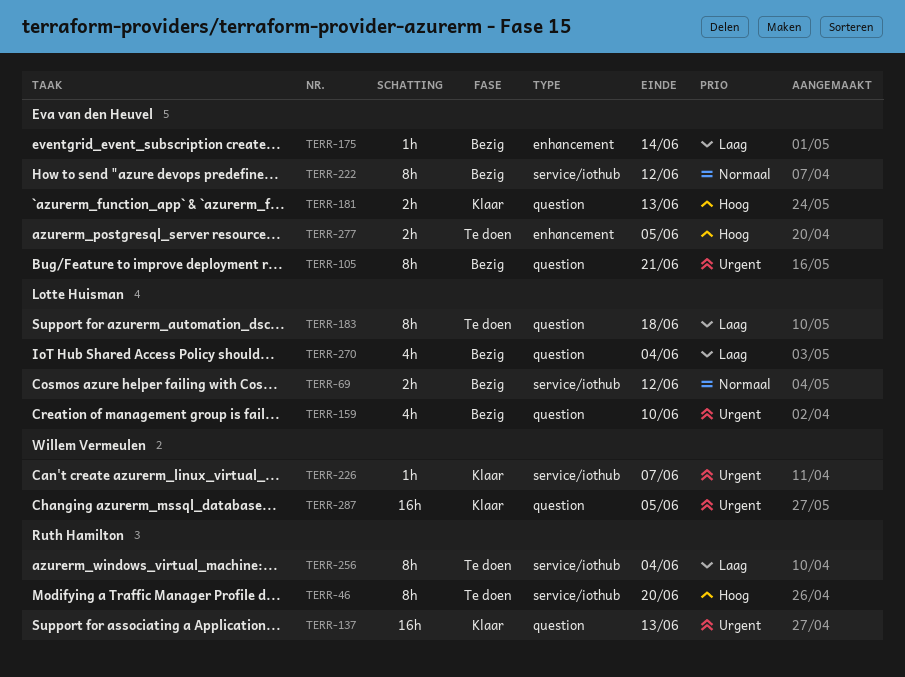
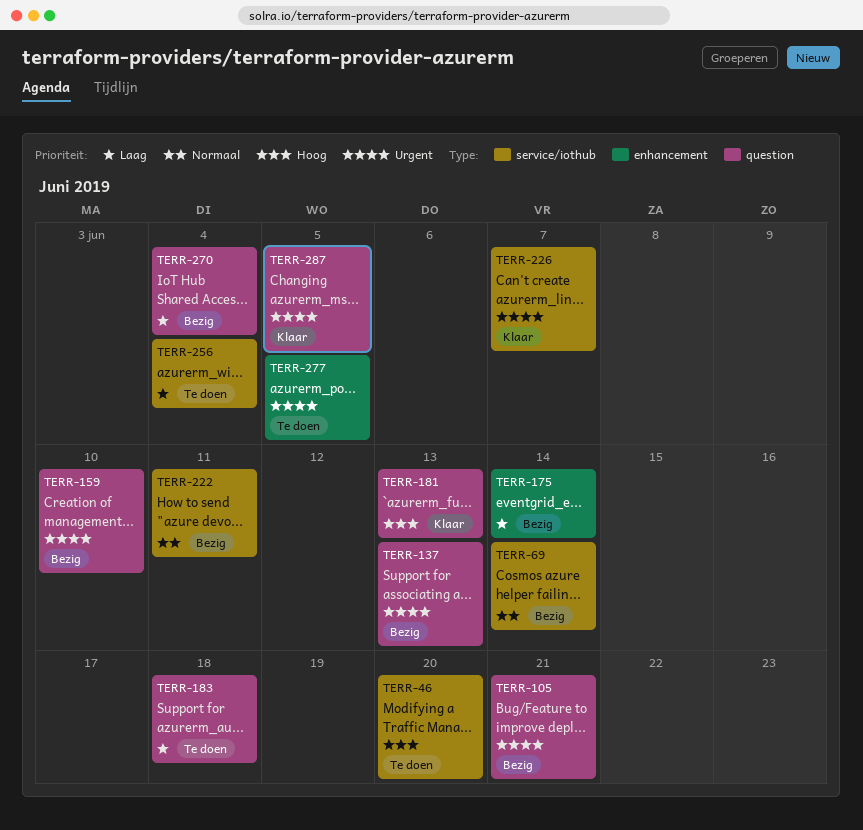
TERR-69, due: Jun 12 -> Jun 14
TERR-137, status: Klaar -> Bezig
TERR-222, due: Jun 12 -> Jun 11
TERR-277, priority: Hoog -> Urgent

